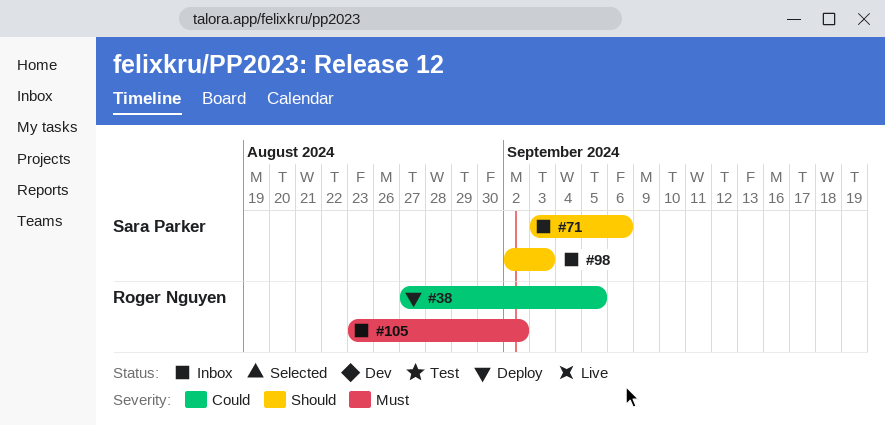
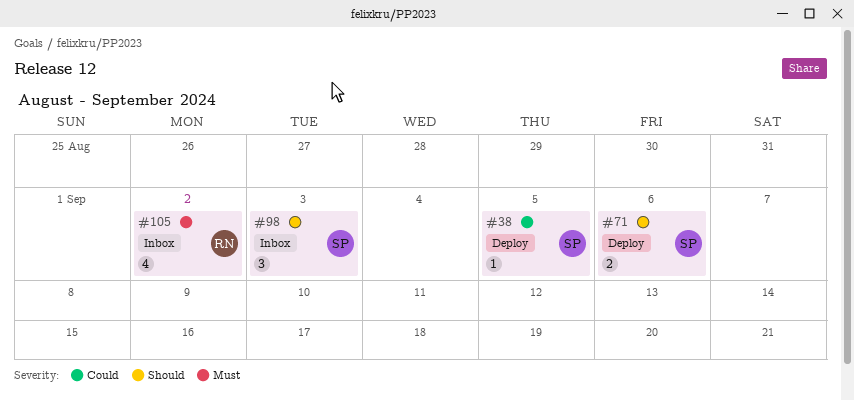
#38, owner: Roger Nguyen -> Sara Parker
#71, status: Inbox -> Deploy

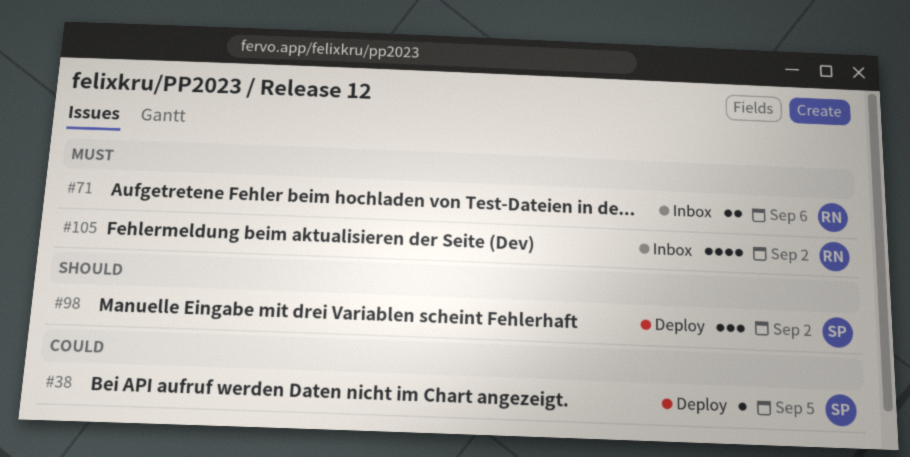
#71, status: Deploy -> Inbox
#71, owner: SP -> RN
#71, priority: Should -> Must
#98, status: Inbox -> Deploy
#98, due: Sep 3 -> Sep 2

